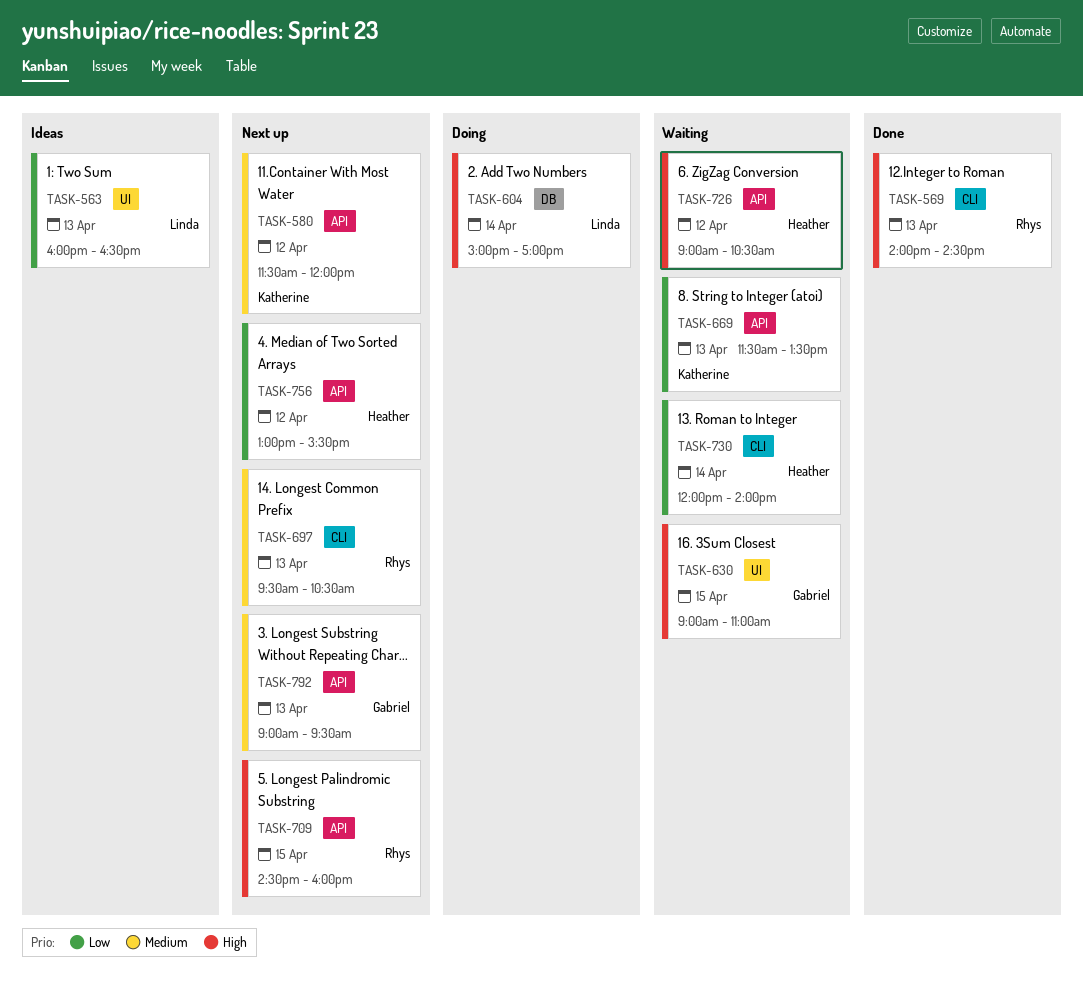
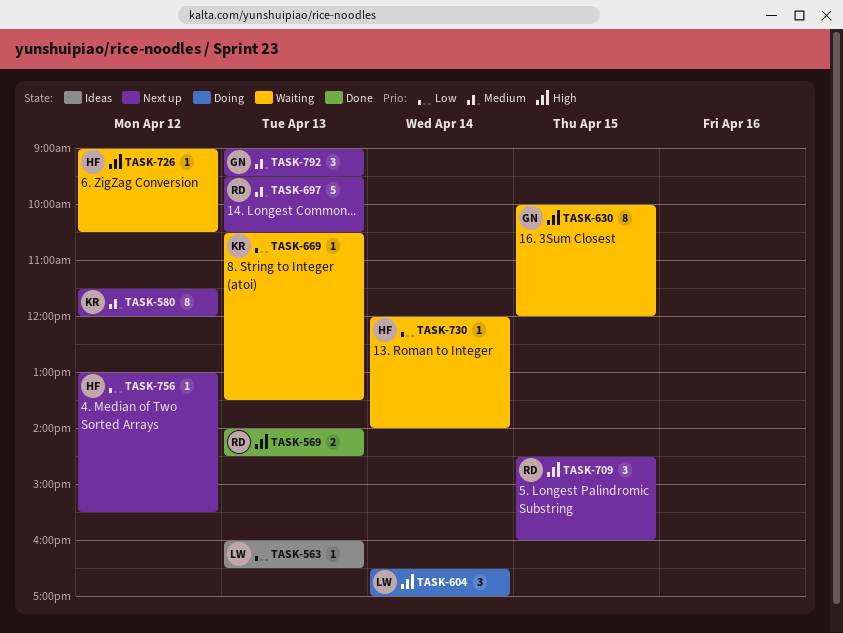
TASK-604, begins: 15:00 -> 16:30
TASK-630, begins: 09:00 -> 10:00
TASK-630, ends: 11:00 -> 12:00
TASK-669, begins: 11:30 -> 10:30

